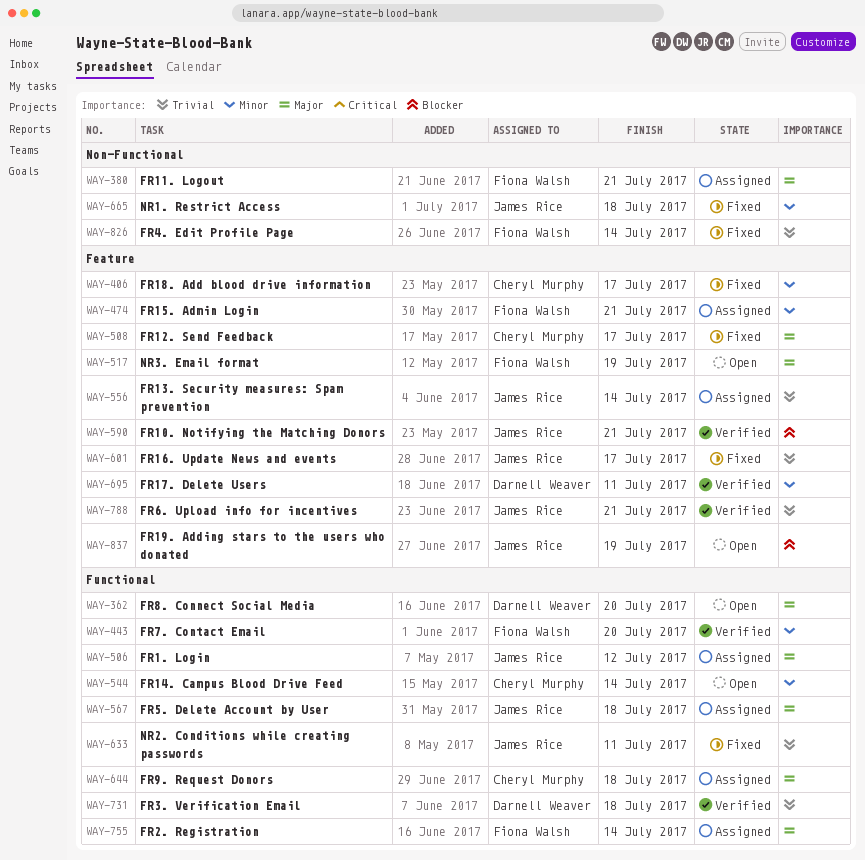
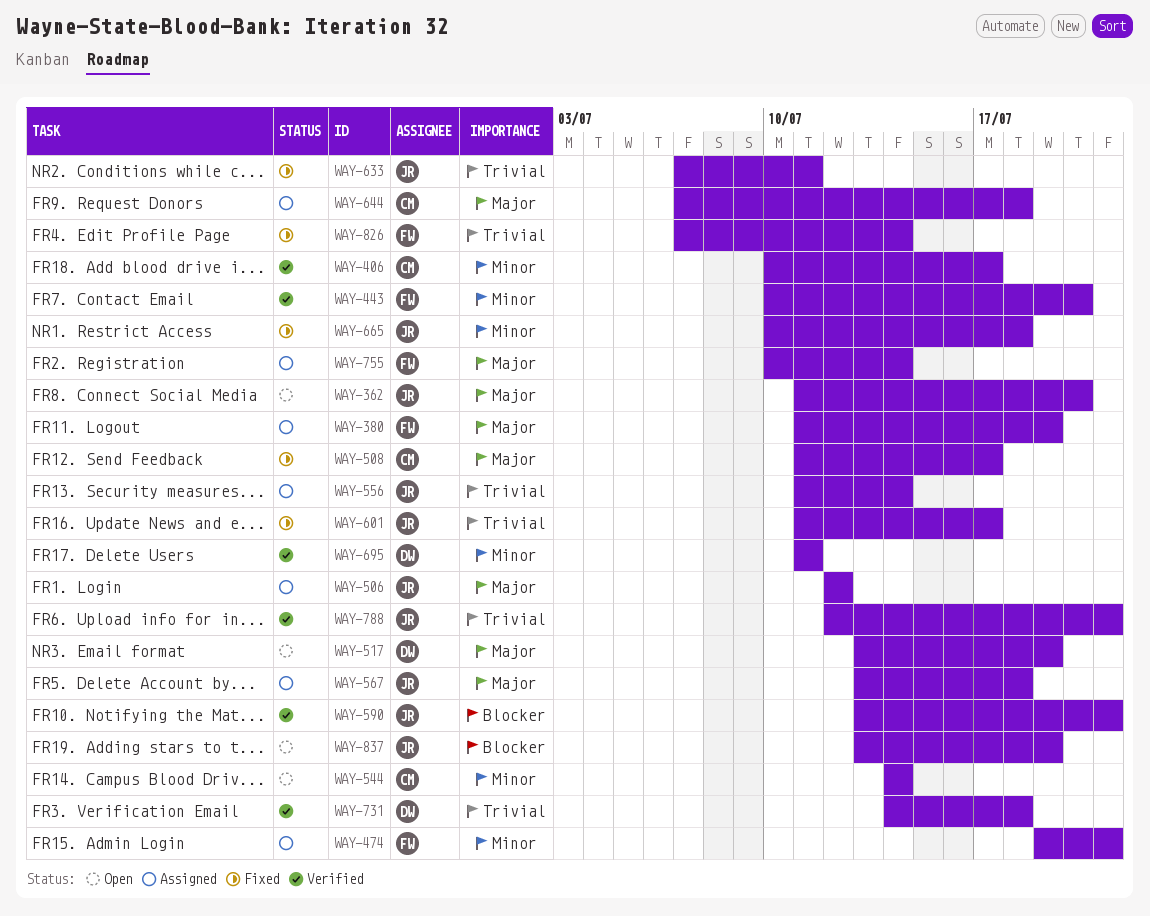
WAY-362, owner: Darnell Weaver -> James Rice
WAY-380, due: Jul 21 -> Jul 19
WAY-406, status: Fixed -> Verified
WAY-517, owner: Fiona Walsh -> Darnell Weaver

